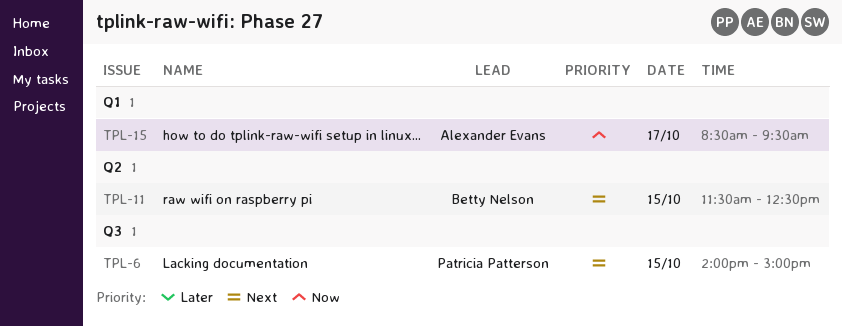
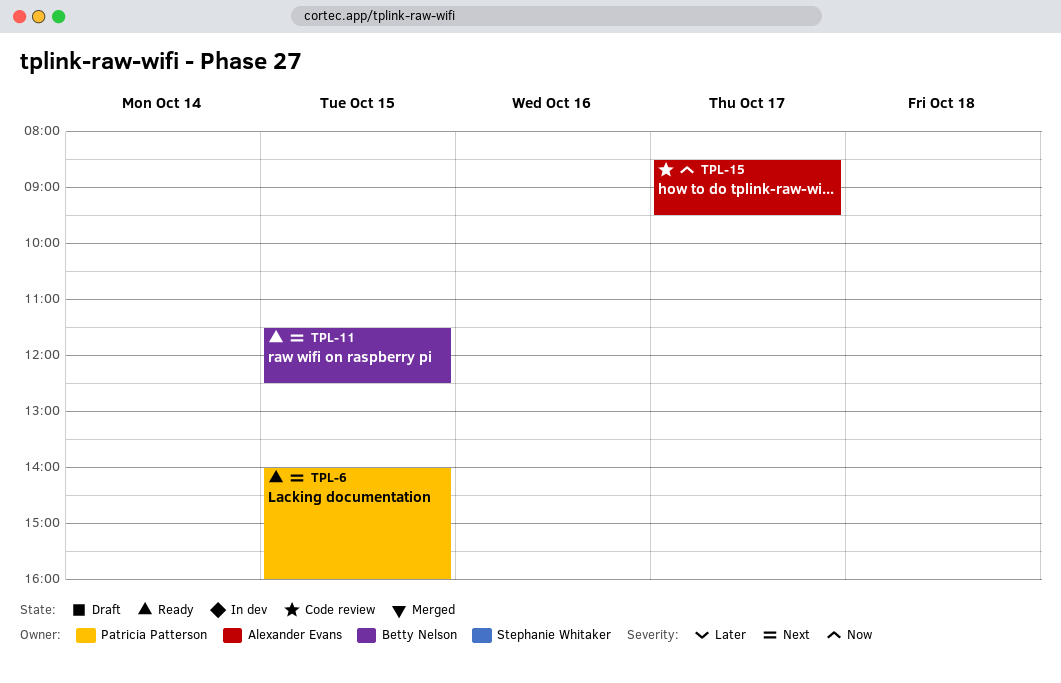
TPL-6, ends: 15:00 -> 16:00

